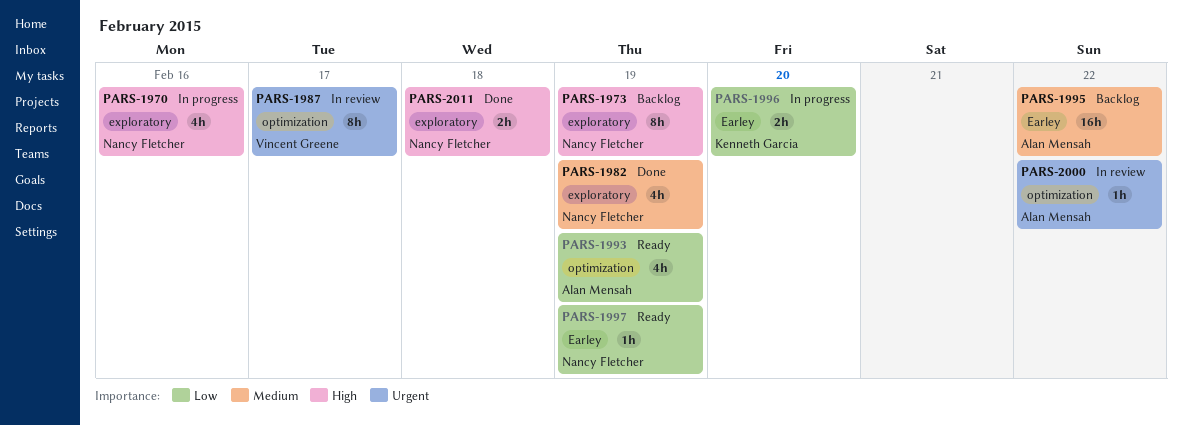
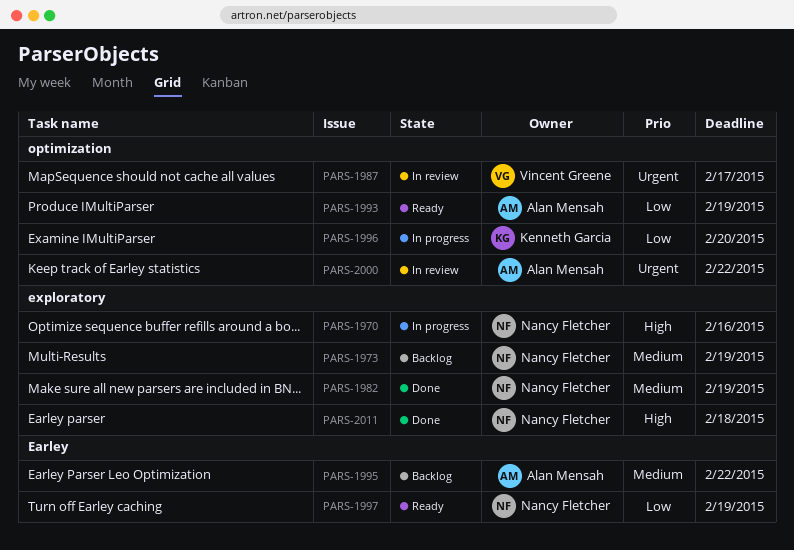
PARS-1973, priority: High -> Medium
PARS-1996, label: Earley -> optimization

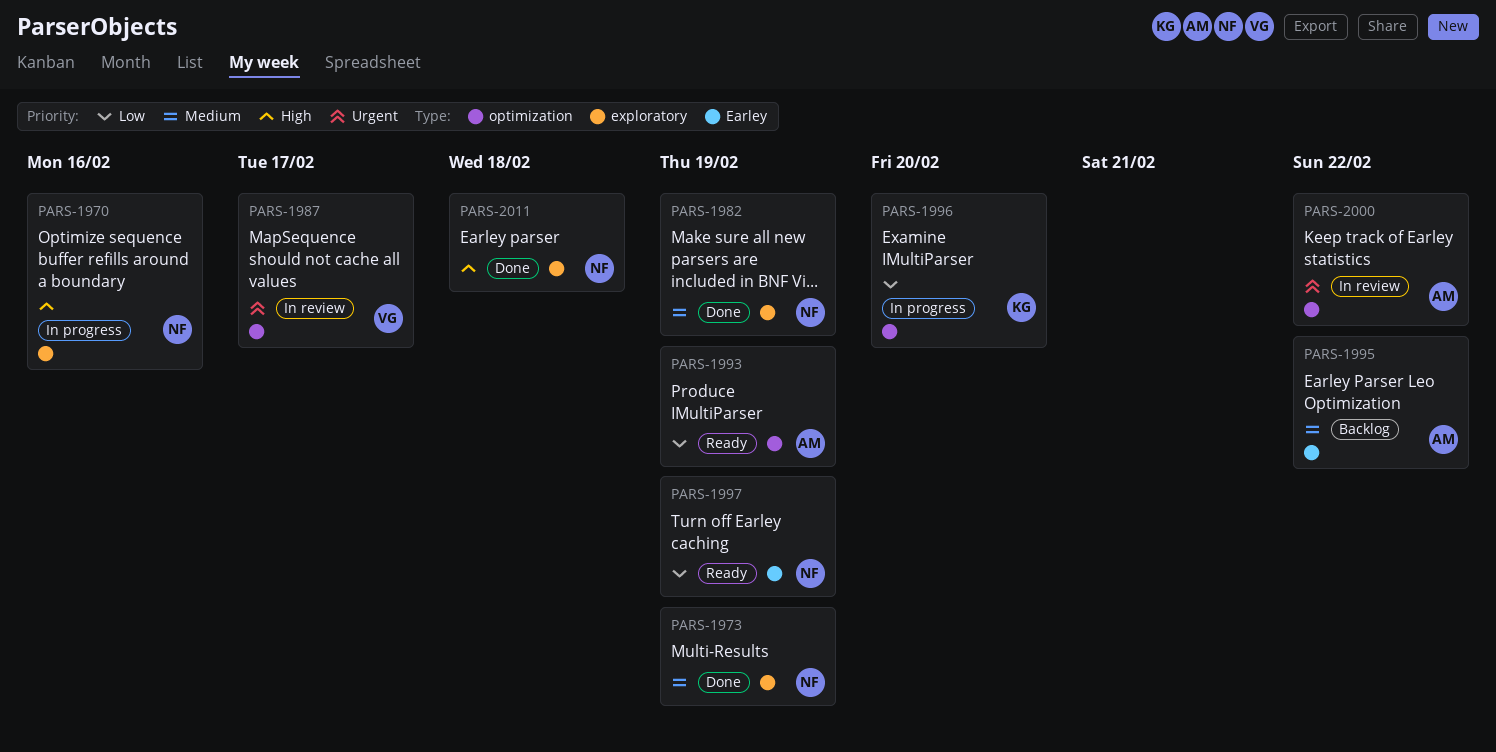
PARS-1973, status: Backlog -> Done

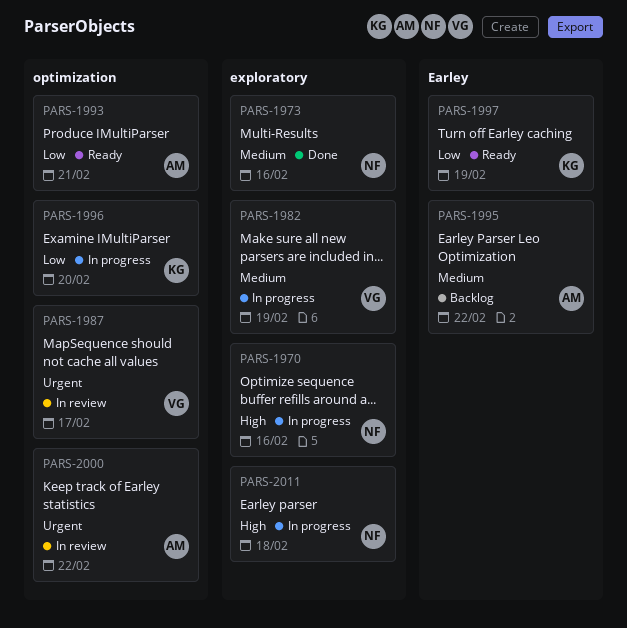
PARS-1973, due: Feb 19 -> Feb 16
PARS-1982, status: Done -> In progress
PARS-1982, owner: NF -> VG
PARS-1993, due: Feb 19 -> Feb 21
PARS-1997, owner: NF -> KG
PARS-2011, status: Done -> In progress

